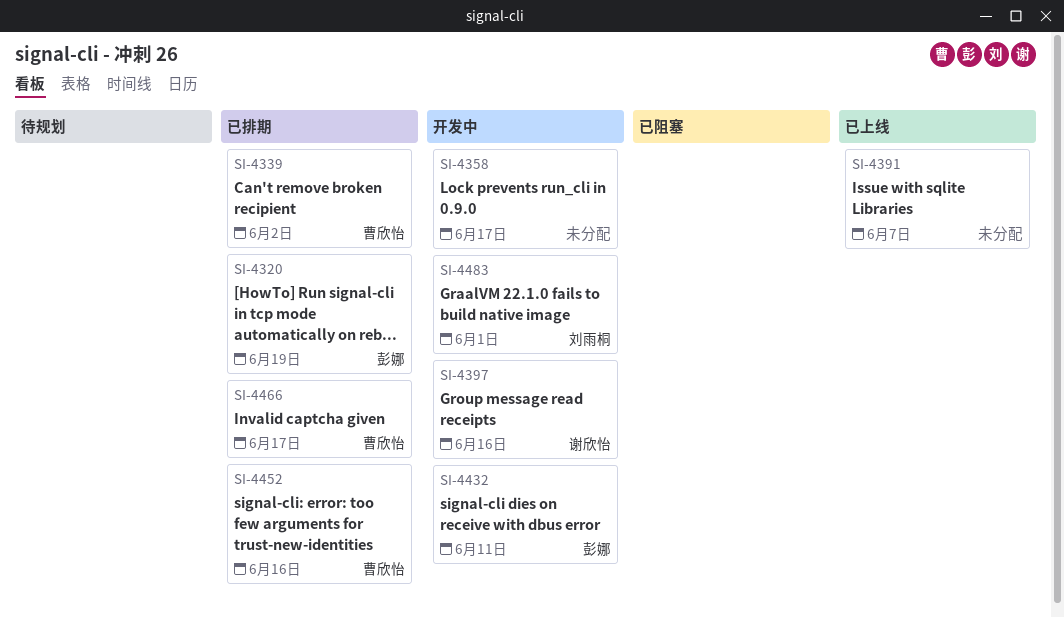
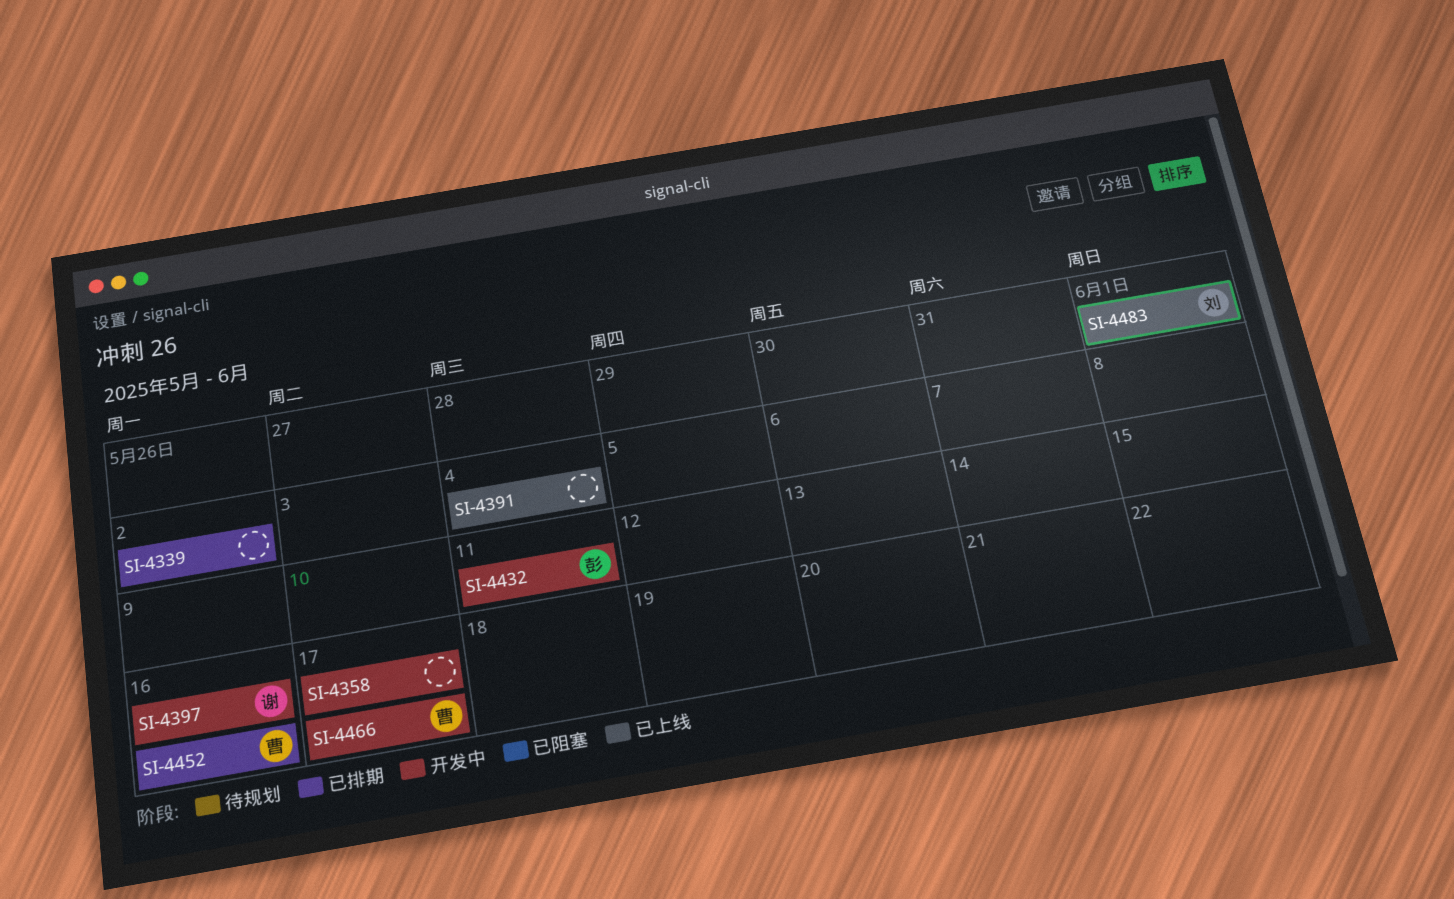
SI-4320: present -> none
SI-4339, owner: 曹欣怡 -> none
SI-4391, due: Jun 7 -> Jun 4
SI-4466, status: 已排期 -> 开发中
SI-4483, status: 开发中 -> 已上线

